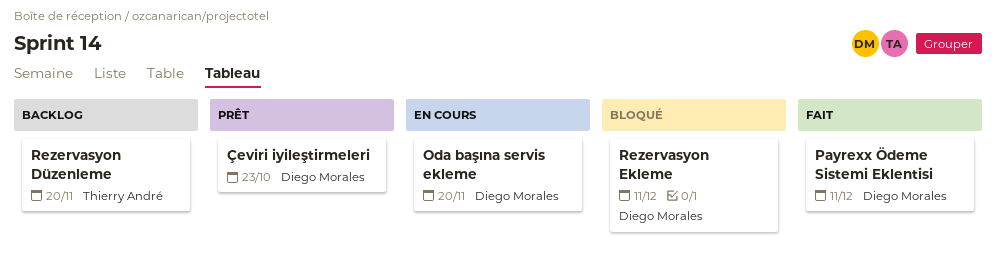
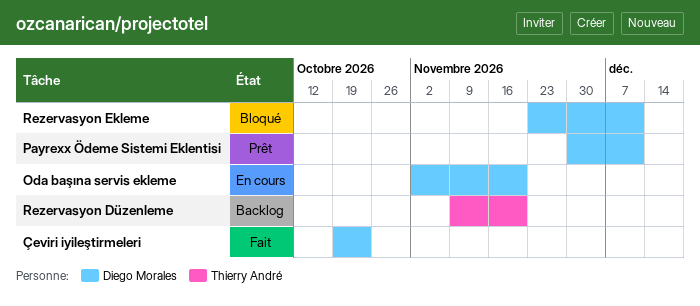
Payrexx Ödeme Sistemi Eklentisi, status: Fait -> Prêt
Çeviri iyileştirmeleri, status: Prêt -> Fait

